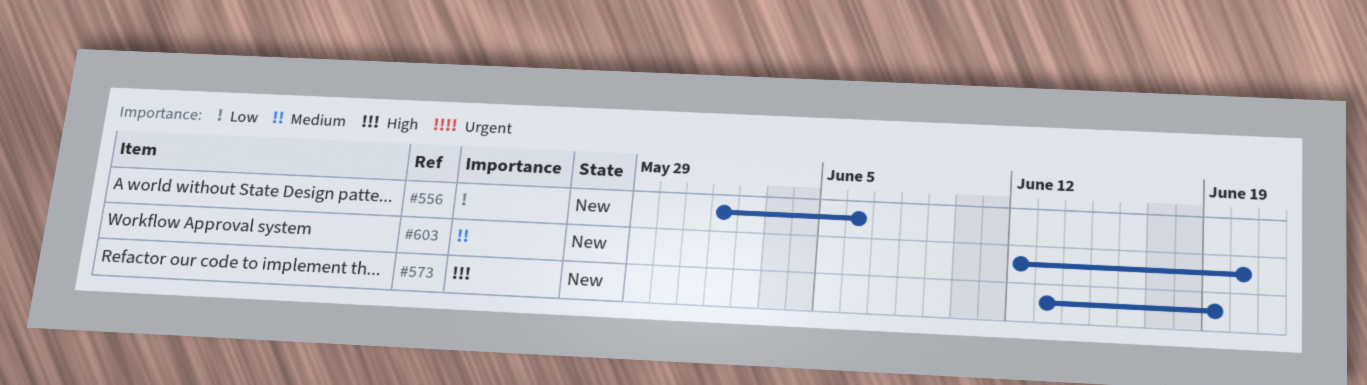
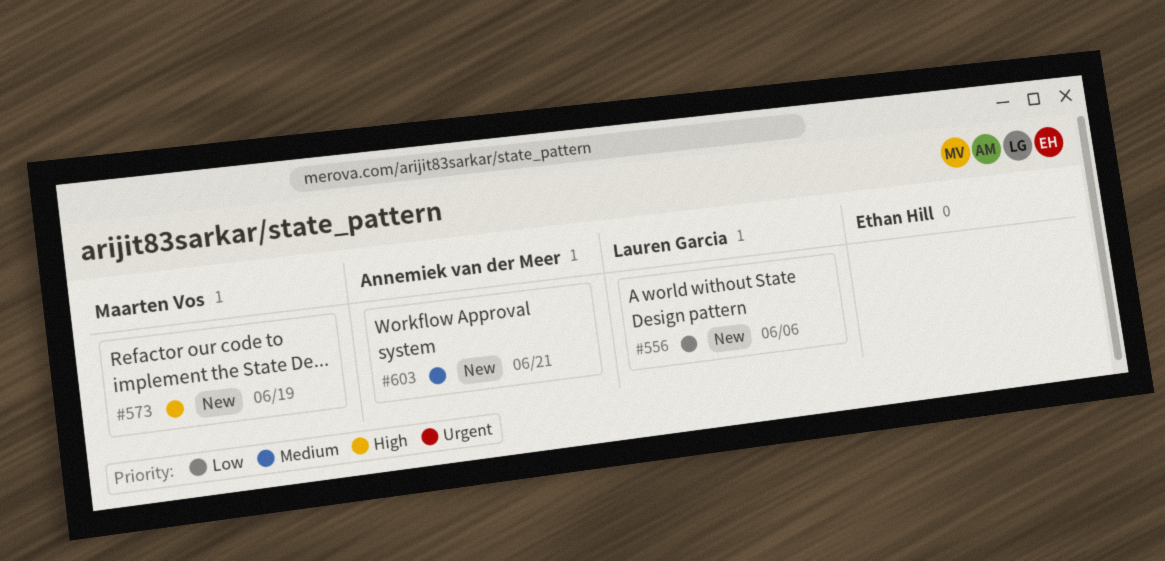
#603, due: Jun 20 -> Jun 21

